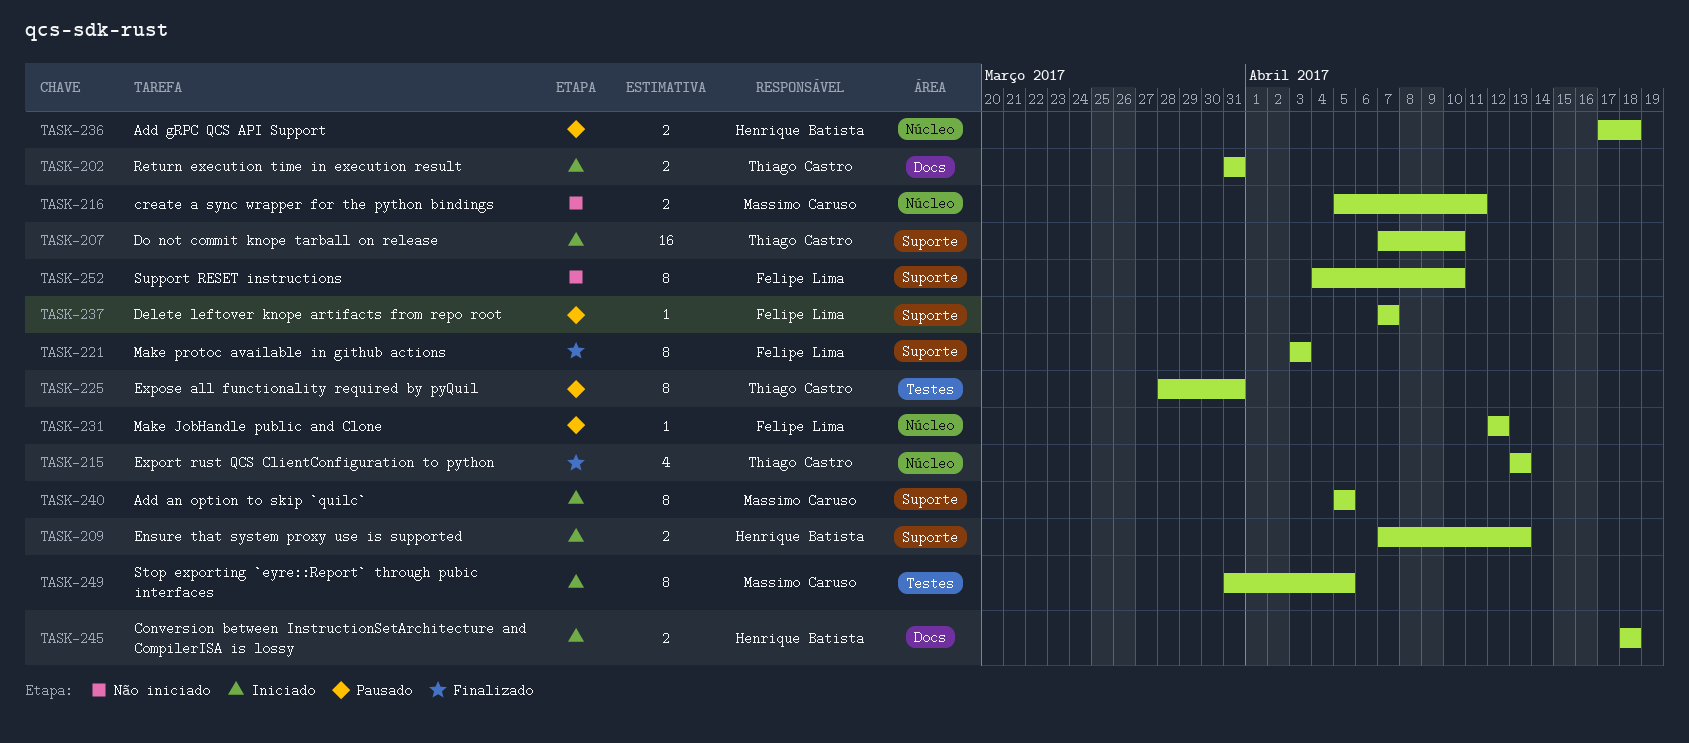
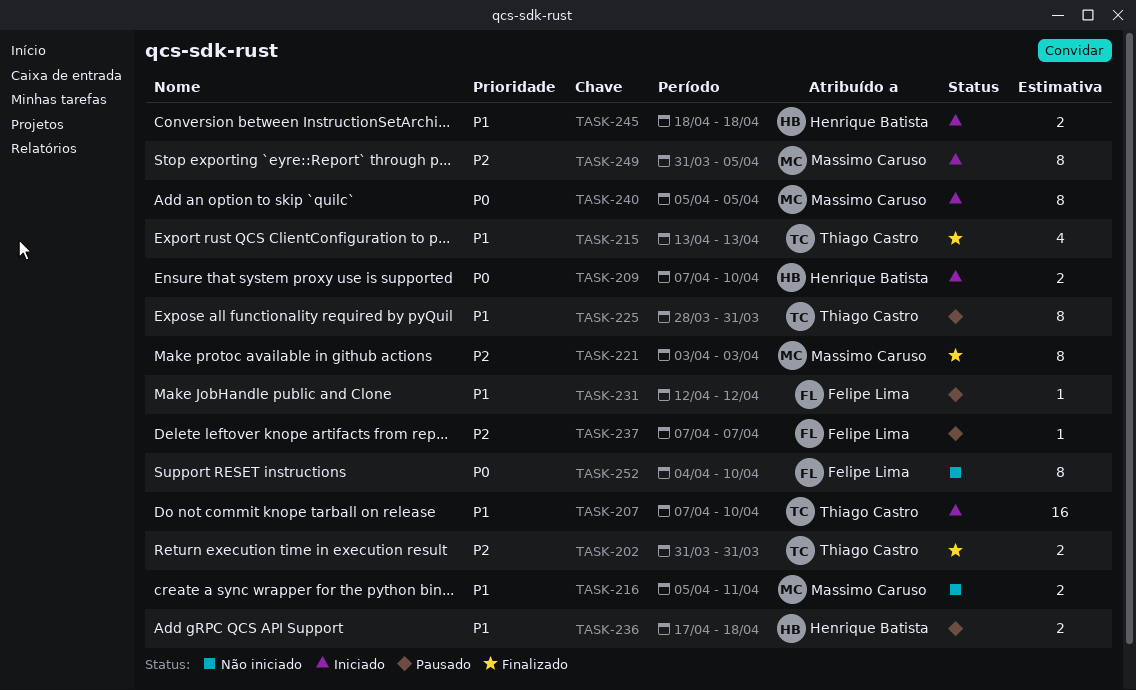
TASK-202, status: Iniciado -> Finalizado
TASK-209, due: Apr 13 -> Apr 10
TASK-221, owner: Felipe Lima -> Massimo Caruso

